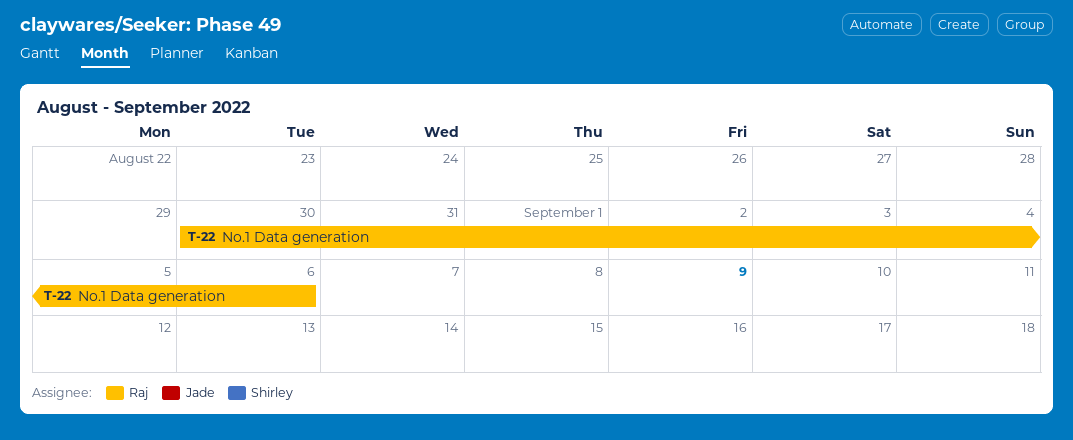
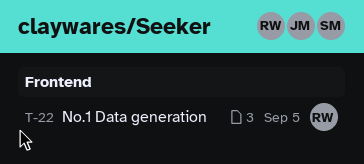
T-22, due: Sep 6 -> Sep 5

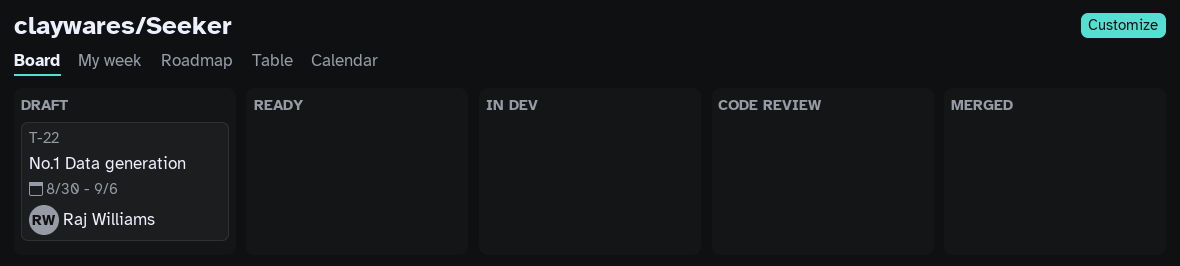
T-22, due: Sep 5 -> Sep 6

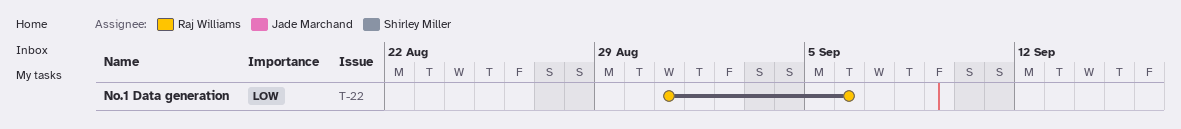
T-22, start: Aug 30 -> Aug 31

